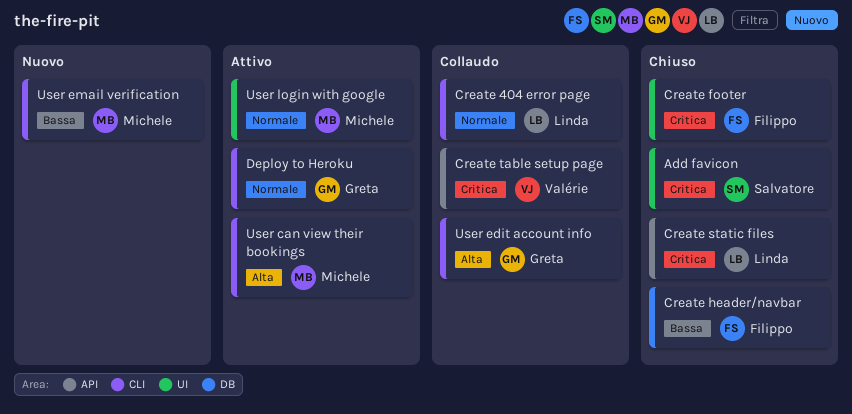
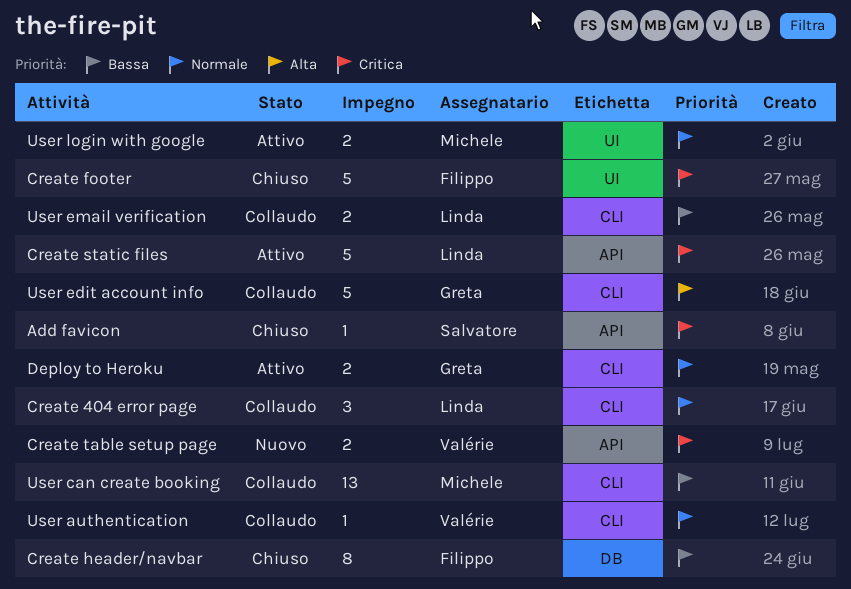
Add favicon, label: UI -> API
Create static files, status: Chiuso -> Attivo
Create table setup page, status: Collaudo -> Nuovo
User authentication: none -> present
User can create booking: none -> present
User can view their bookings: present -> none
User email verification, status: Nuovo -> Collaudo
User email verification, owner: Michele -> Linda

